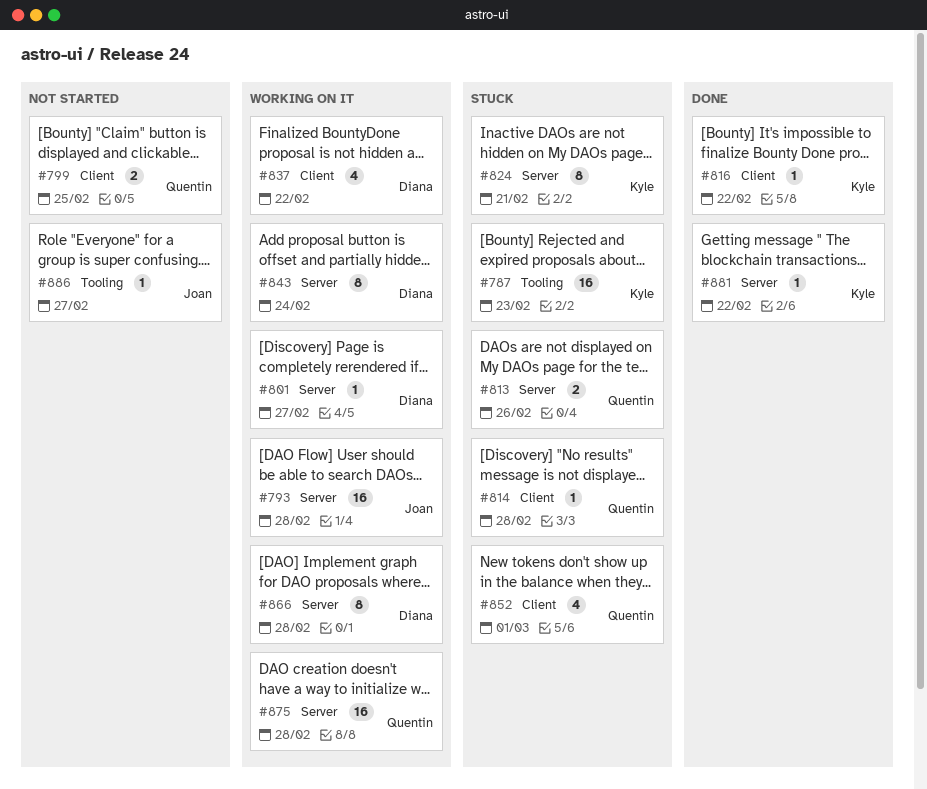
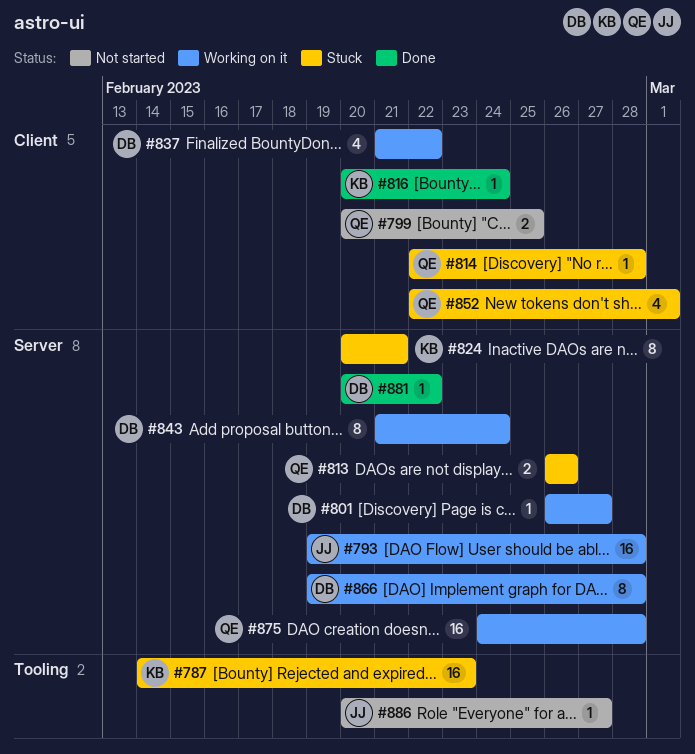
#816, due: Feb 22 -> Feb 24
#881, owner: Kyle -> Diana

